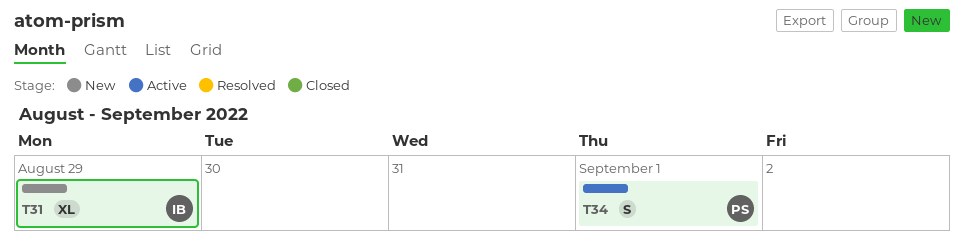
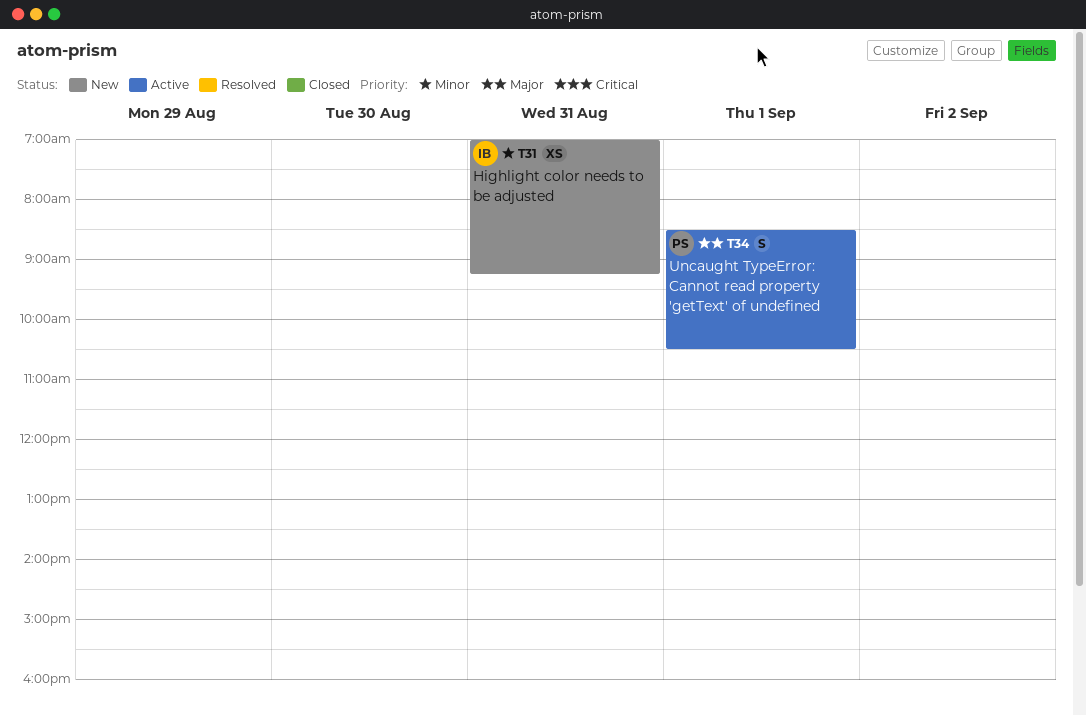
T31, estimate: XL -> XS
T31, day: Aug 29 -> Aug 31

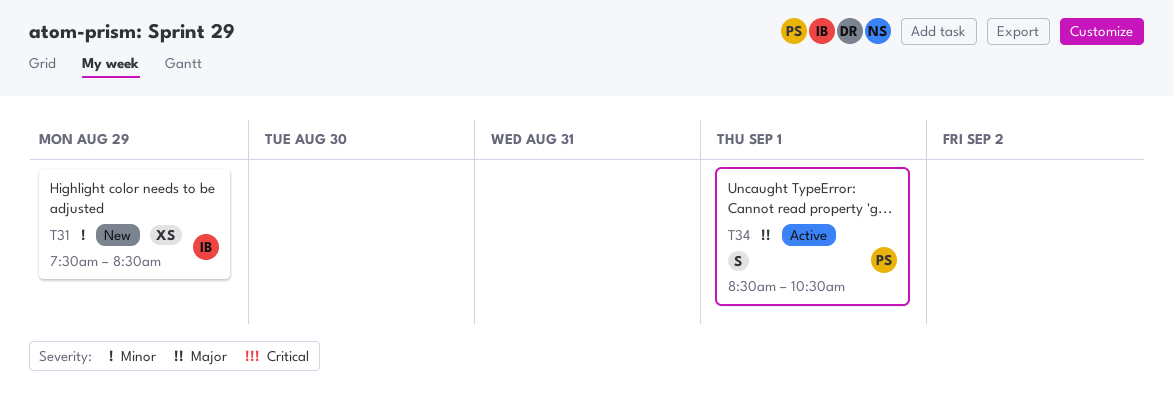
T31, day: Aug 31 -> Aug 29
T31, begins: 07:00 -> 07:30
T31, ends: 09:15 -> 08:30

